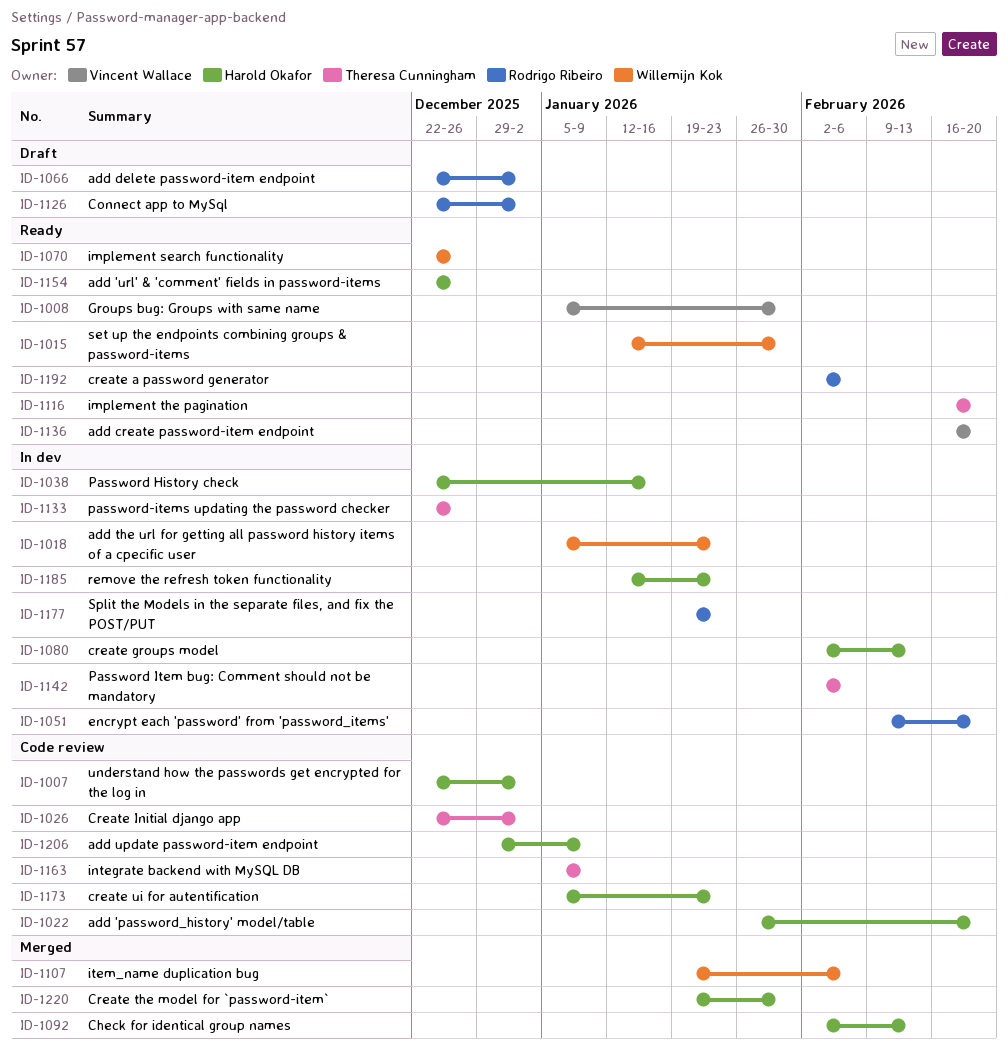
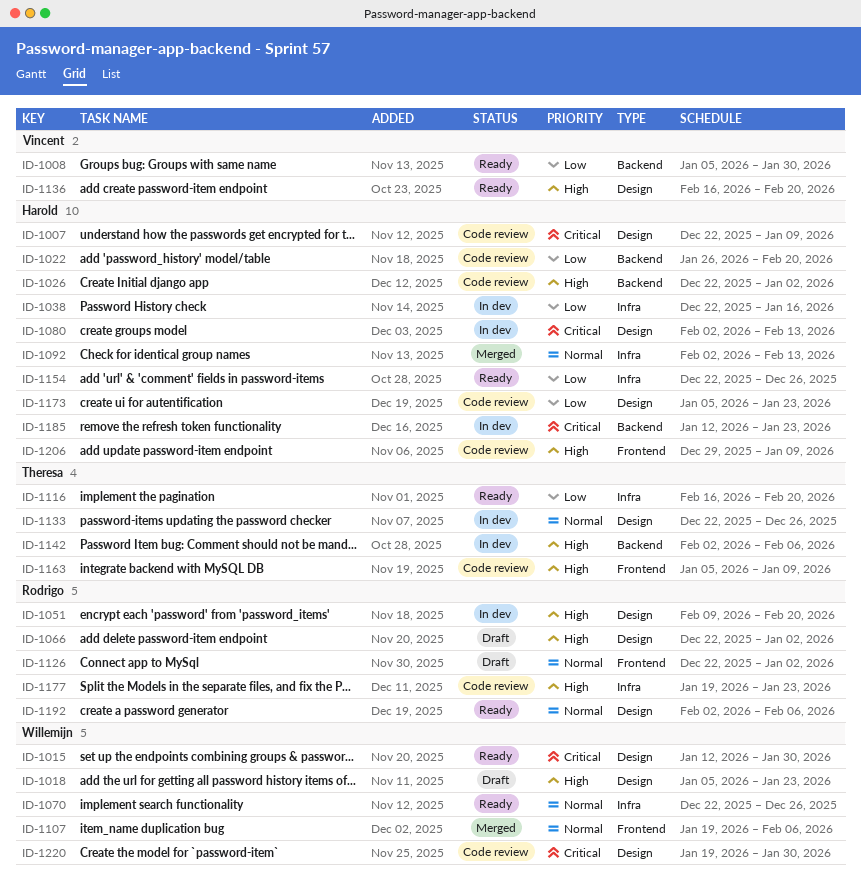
ID-1007, due: Jan 2 -> Jan 9
ID-1018, status: In dev -> Draft
ID-1026, owner: Theresa Cunningham -> Harold Okafor
ID-1177, status: In dev -> Code review
ID-1220, status: Merged -> Code review
ID-1220, owner: Harold Okafor -> Willemijn Kok

